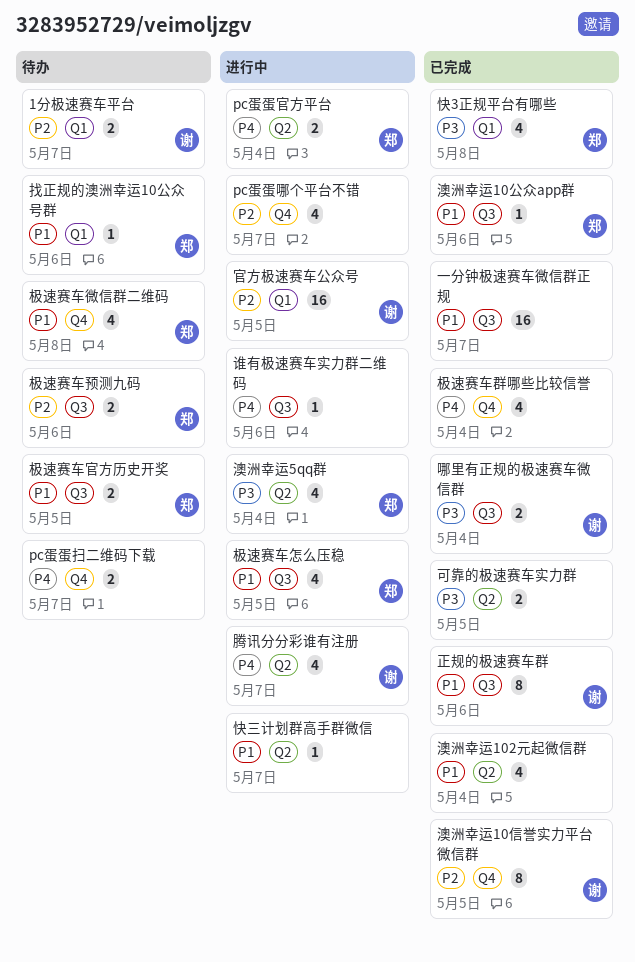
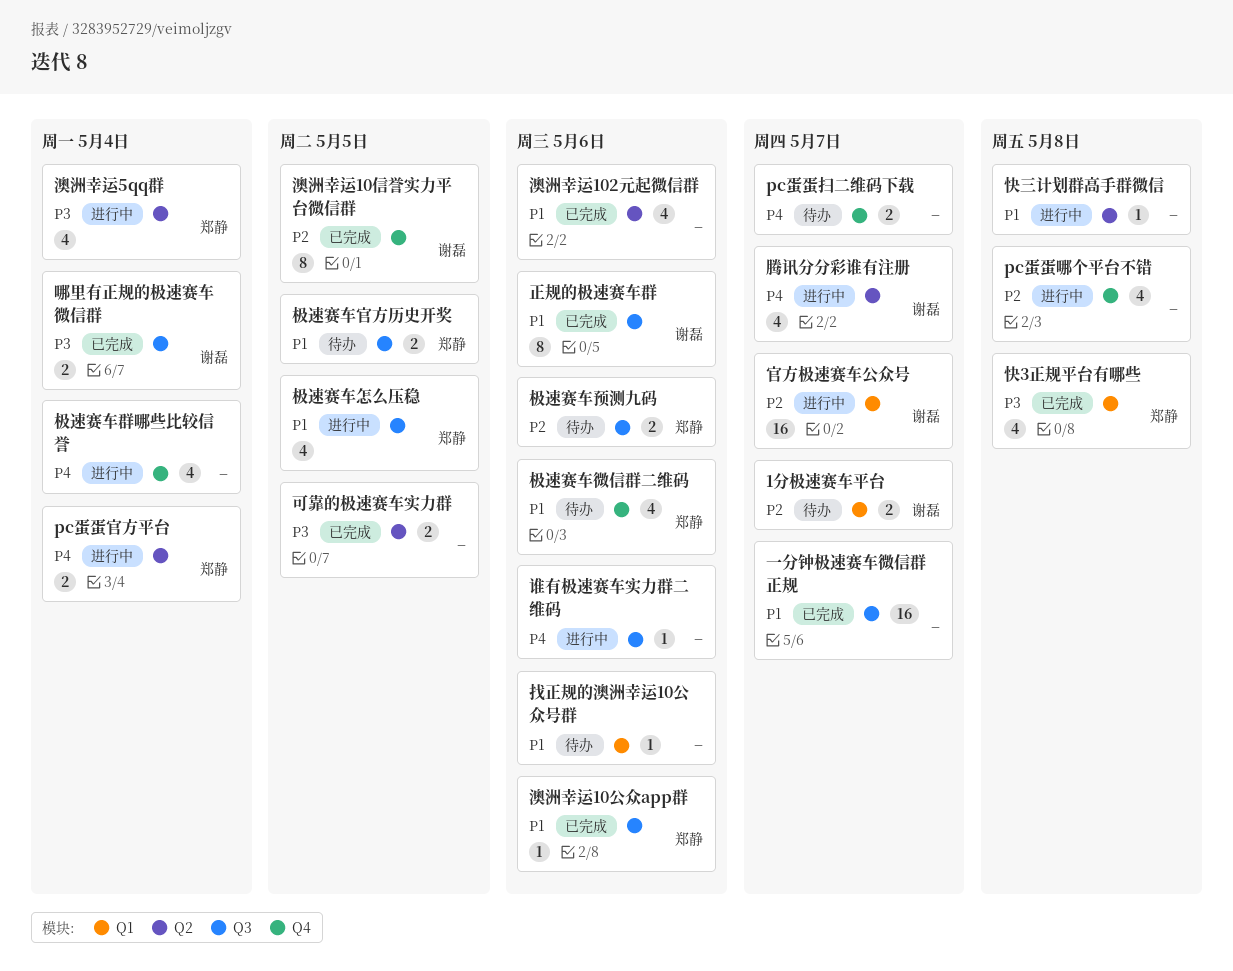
pc蛋蛋哪个平台不错, due: May 7 -> May 8
官方极速赛车公众号, due: May 5 -> May 7
快三计划群高手群微信, due: May 7 -> May 8
找正规的澳洲幸运10公众号群, owner: 郑静 -> none
极速赛车微信群二维码, due: May 8 -> May 6
极速赛车群哪些比较信誉, status: 已完成 -> 进行中
澳洲幸运102元起微信群, due: May 4 -> May 6

